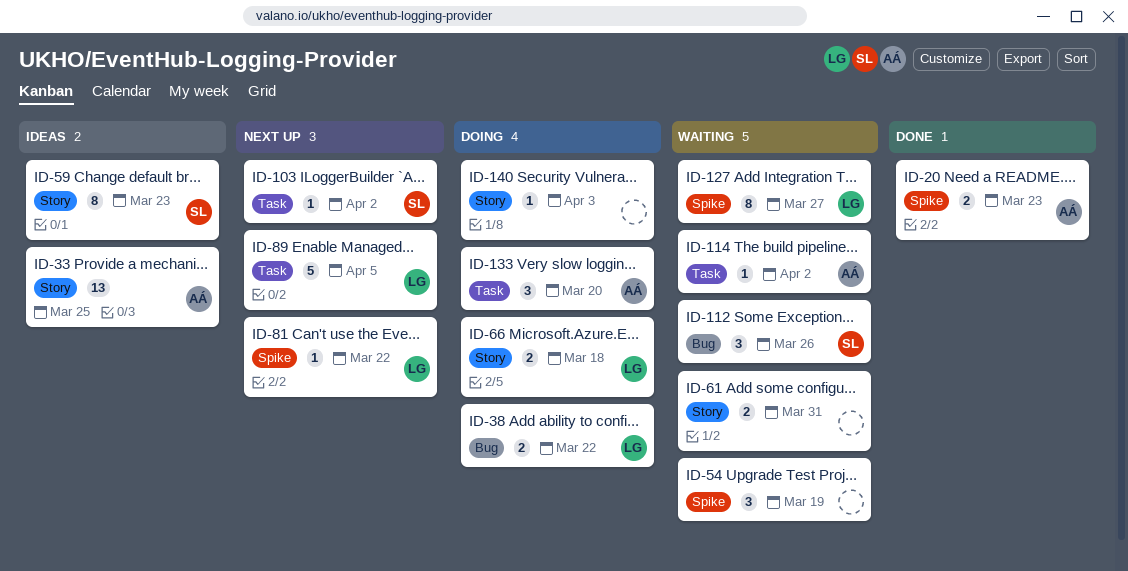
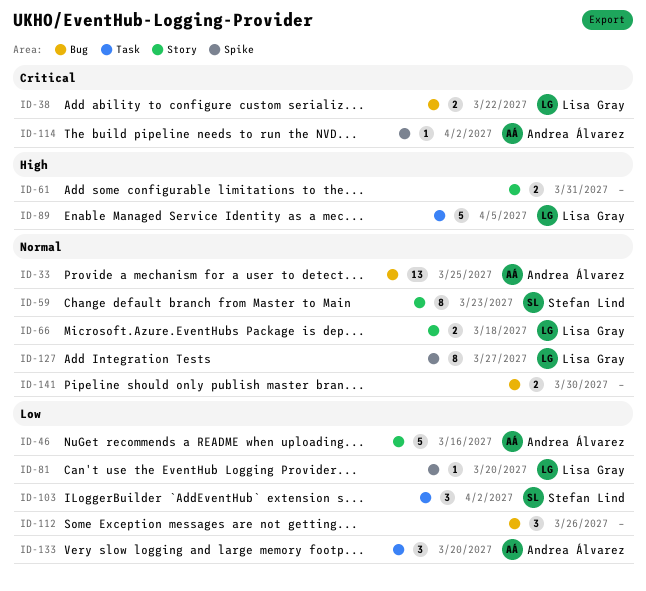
ID-20: present -> none
ID-33, label: Story -> Bug
ID-46: none -> present
ID-54: present -> none
ID-81, due: Mar 22 -> Mar 20
ID-103, estimate: 1 -> 3
ID-112, owner: Stefan Lind -> none
ID-114, label: Task -> Spike
ID-140: present -> none
ID-141: none -> present

